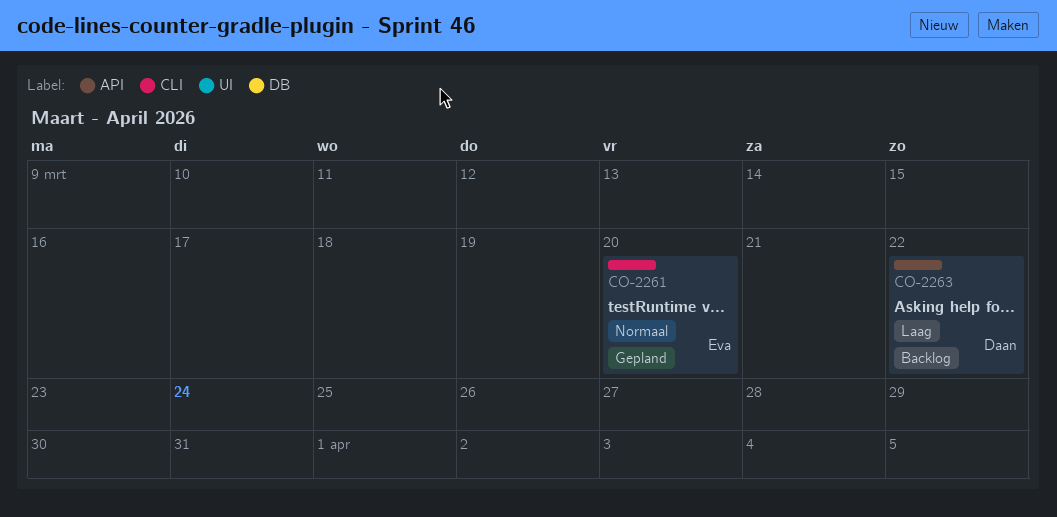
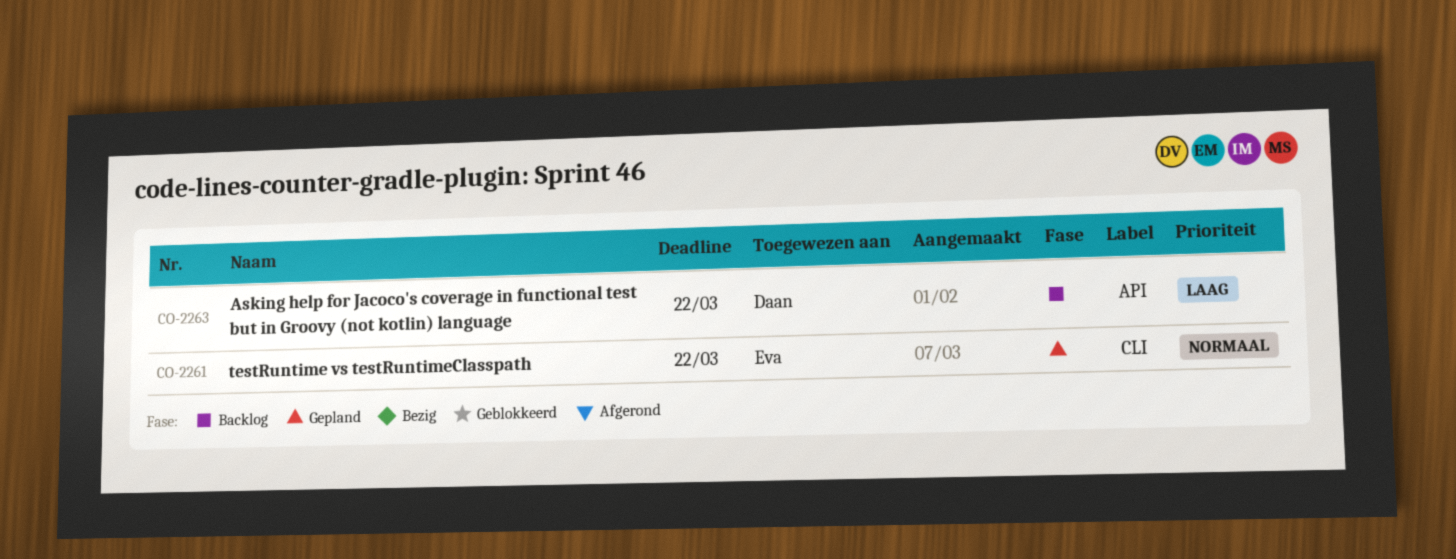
CO-2261, due: Mar 20 -> Mar 22

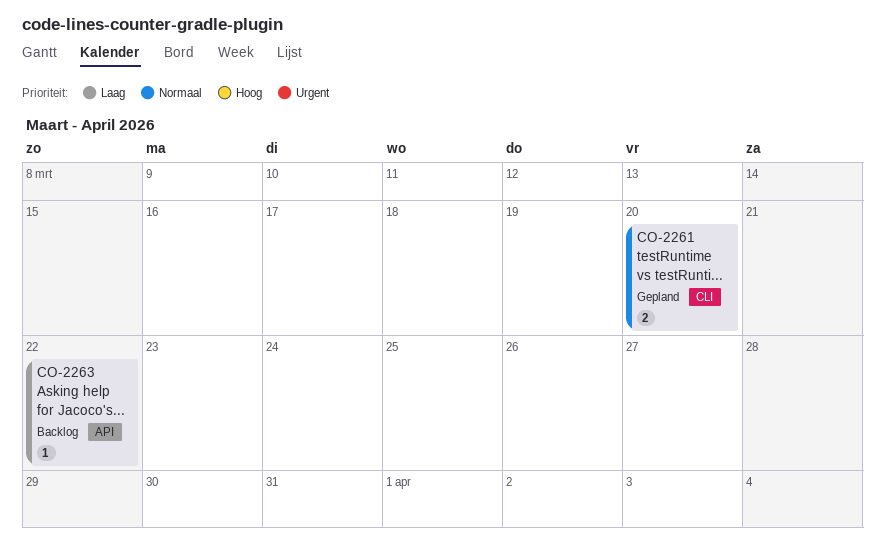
CO-2261, due: Mar 22 -> Mar 20

